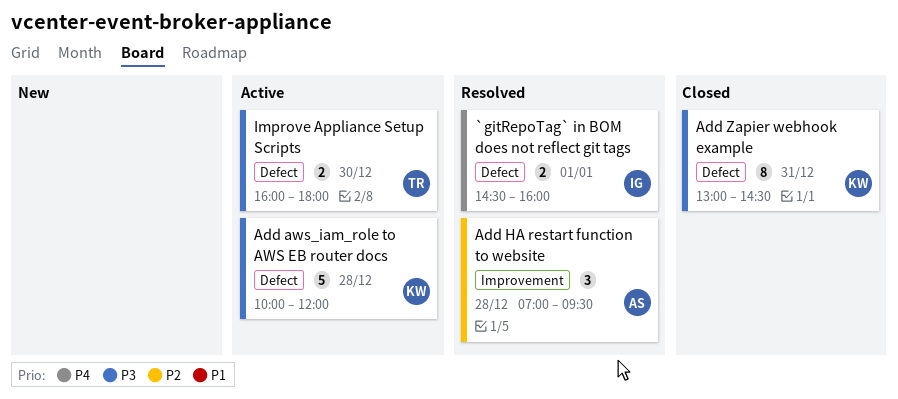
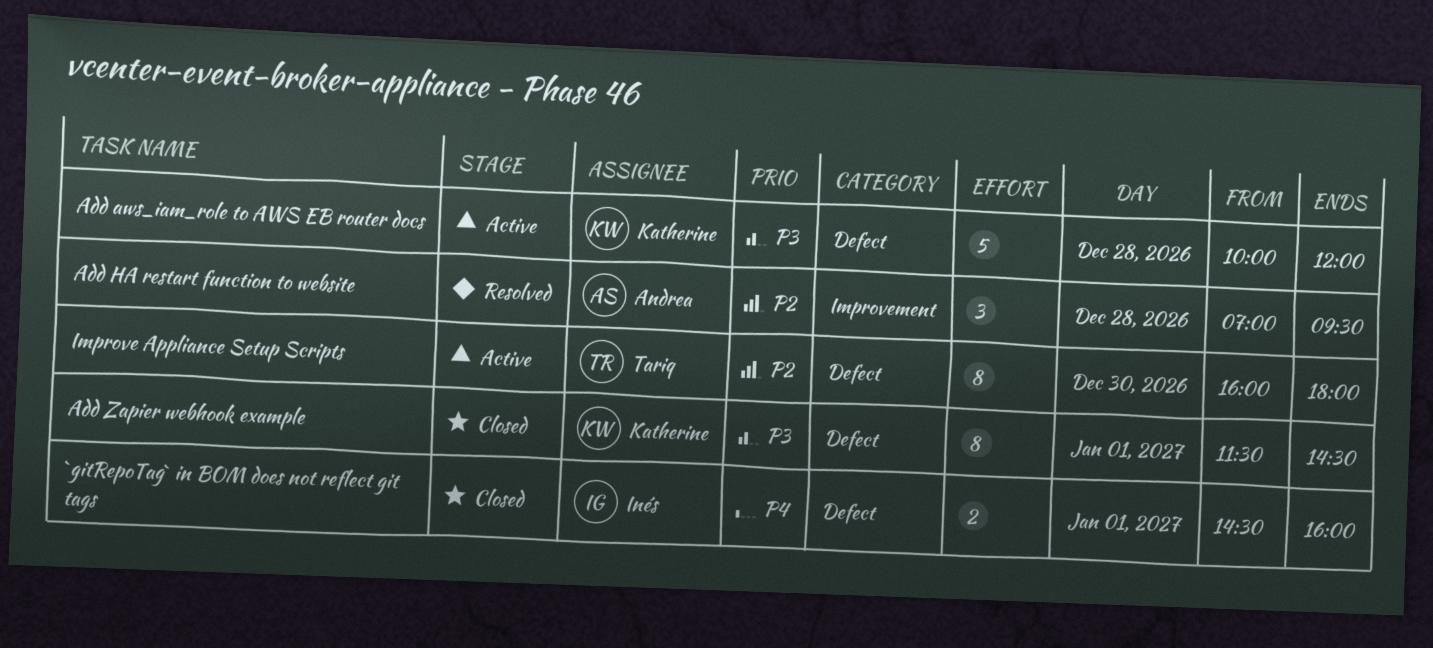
`gitRepoTag` in BOM does not reflect git tags, status: Resolved -> Closed
Add Zapier webhook example, day: Dec 31 -> Jan 1
Add Zapier webhook example, begins: 13:00 -> 11:30
Improve Appliance Setup Scripts, priority: P3 -> P2
Improve Appliance Setup Scripts, estimate: 2 -> 8

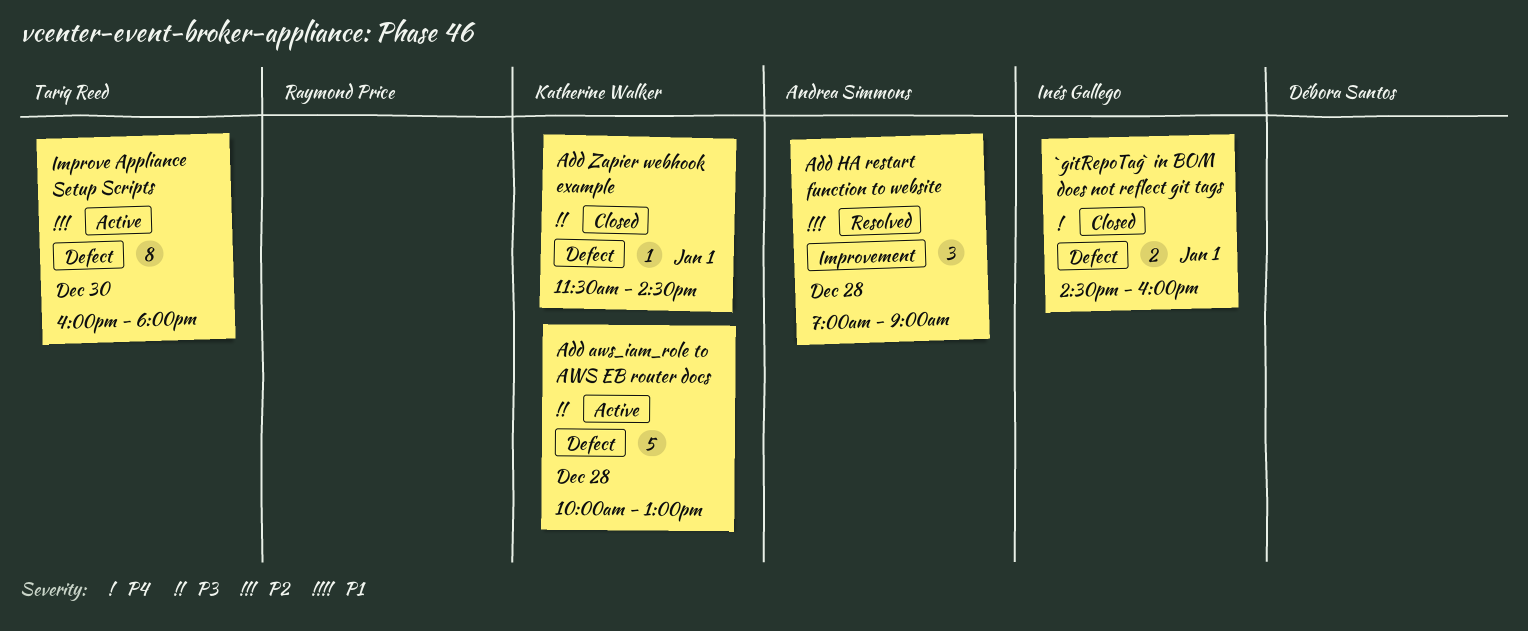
Add aws_iam_role to AWS EB router docs, ends: 12:00 -> 13:00
Add HA restart function to website, ends: 09:30 -> 09:00
Add Zapier webhook example, estimate: 8 -> 1

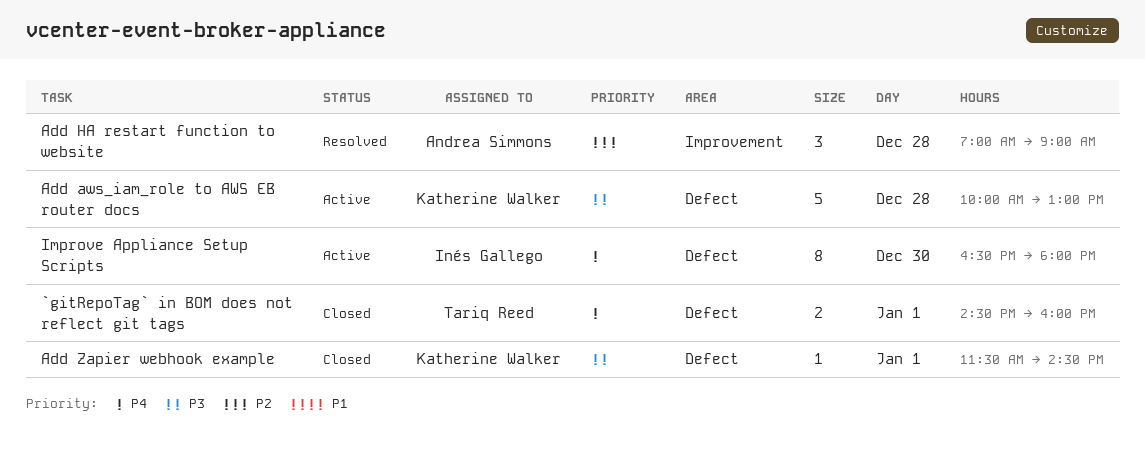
`gitRepoTag` in BOM does not reflect git tags, owner: Inés Gallego -> Tariq Reed
Improve Appliance Setup Scripts, owner: Tariq Reed -> Inés Gallego
Improve Appliance Setup Scripts, priority: P2 -> P4
Improve Appliance Setup Scripts, begins: 16:00 -> 16:30

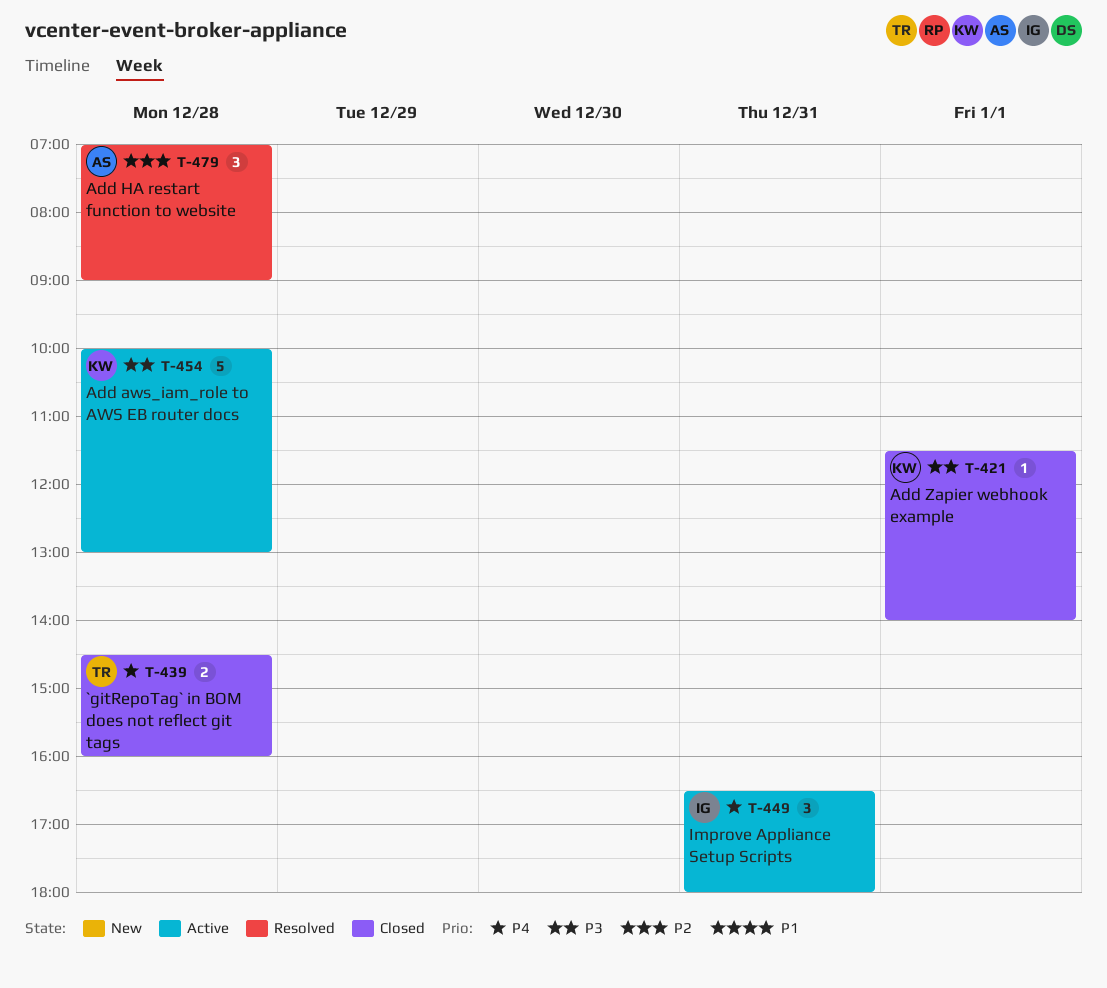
`gitRepoTag` in BOM does not reflect git tags, day: Jan 1 -> Dec 28
Add Zapier webhook example, ends: 14:30 -> 14:00
Improve Appliance Setup Scripts, estimate: 8 -> 3
Improve Appliance Setup Scripts, day: Dec 30 -> Dec 31

